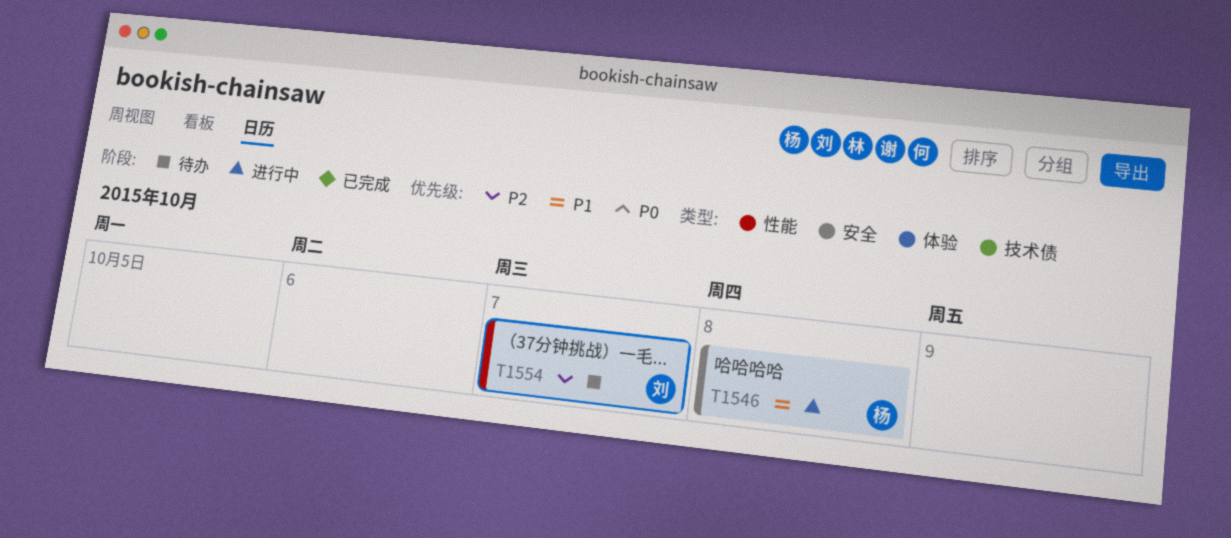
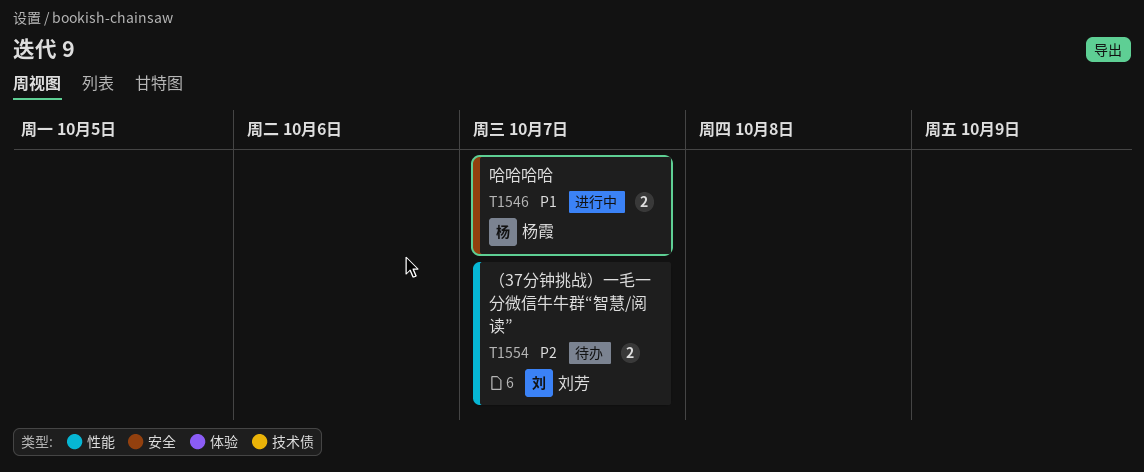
T1546, due: Oct 8 -> Oct 7

